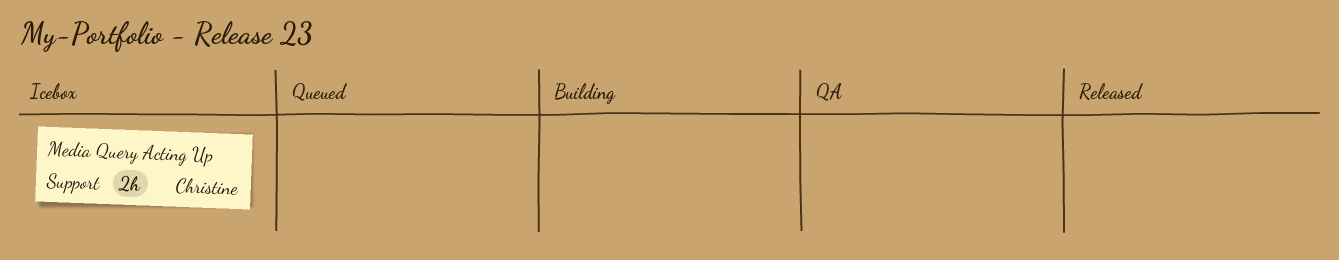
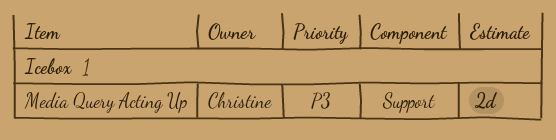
Media Query Acting Up, estimate: 2h -> 2d

